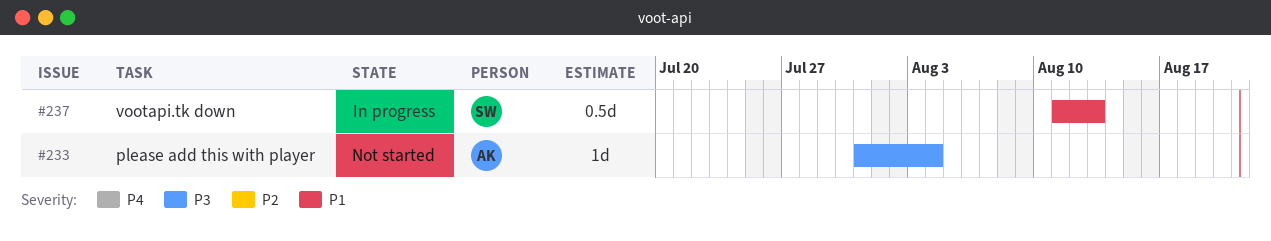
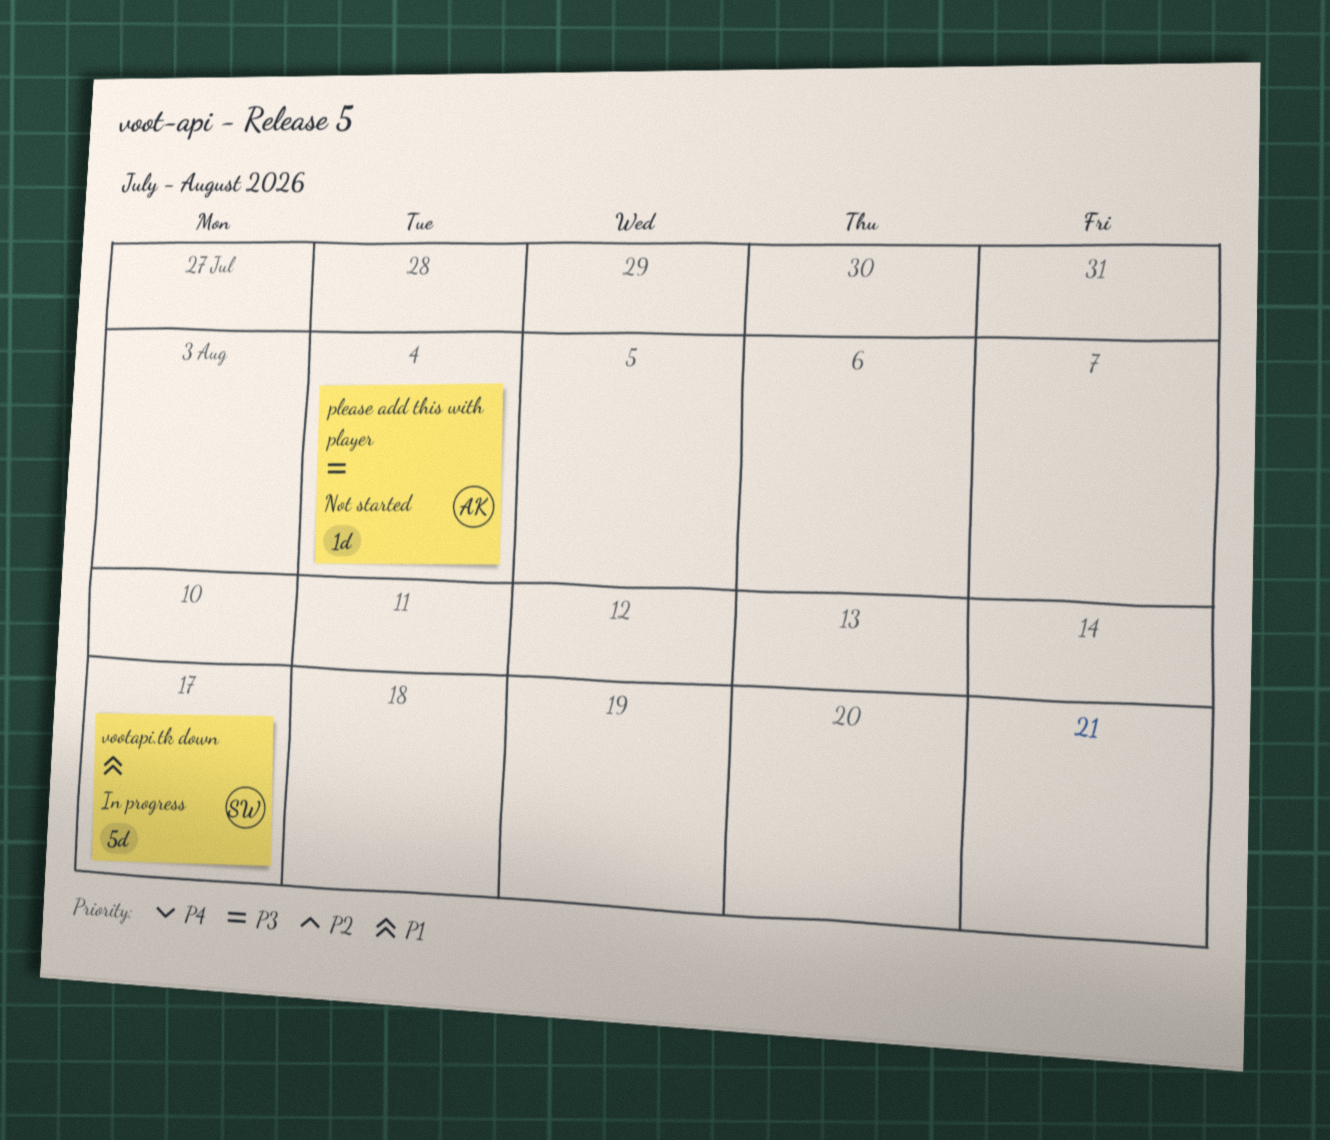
vootapi.tk down, estimate: 0.5d -> 5d
vootapi.tk down, due: Aug 13 -> Aug 17

